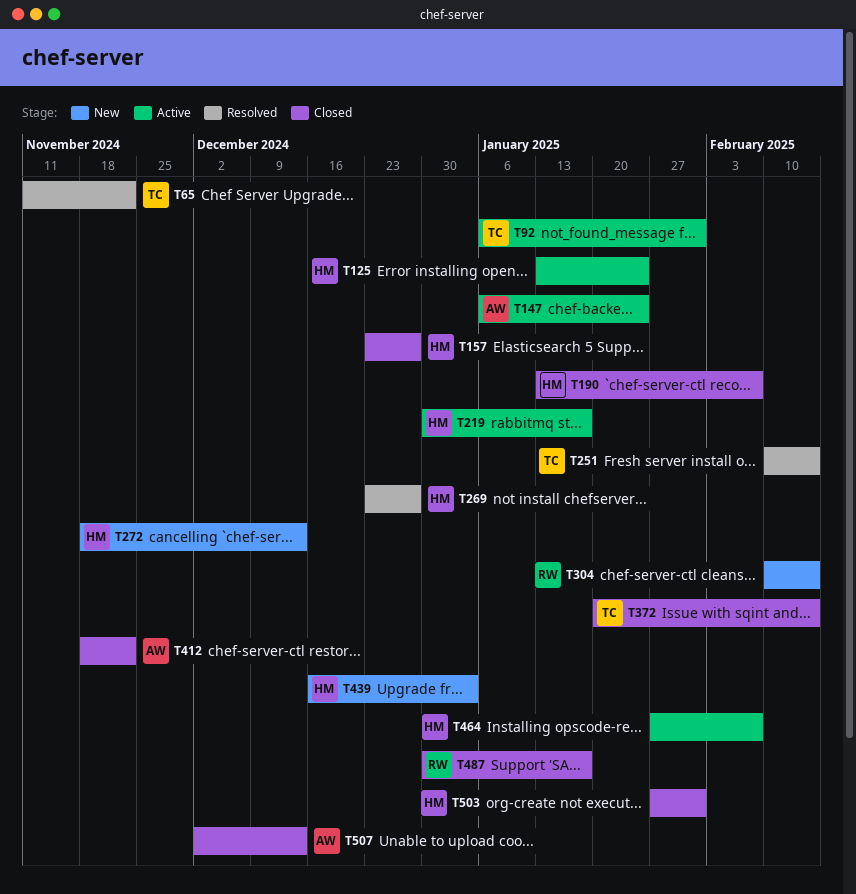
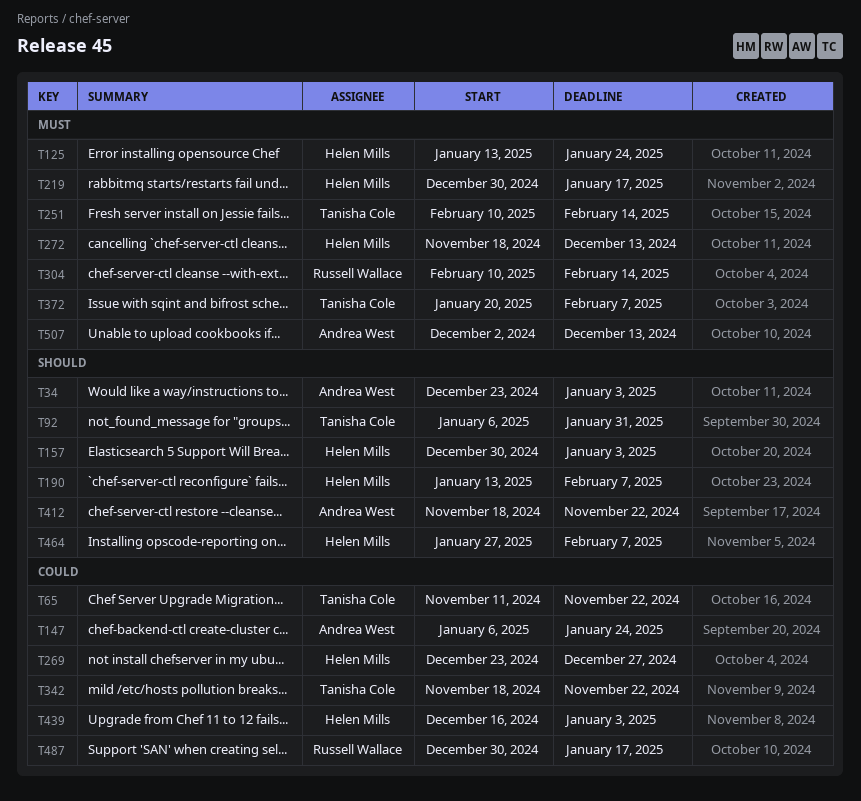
T34: none -> present
T157, start: Dec 23 -> Dec 30
T157, due: Dec 27 -> Jan 3
T342: none -> present
T372, due: Feb 14 -> Feb 7
T503: present -> none

